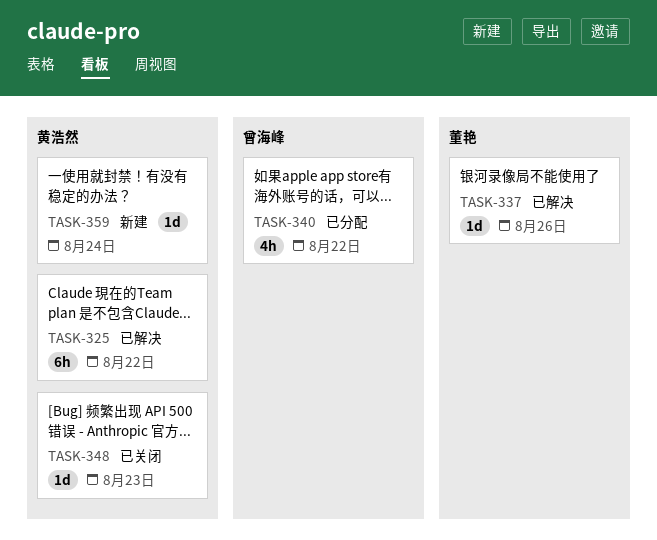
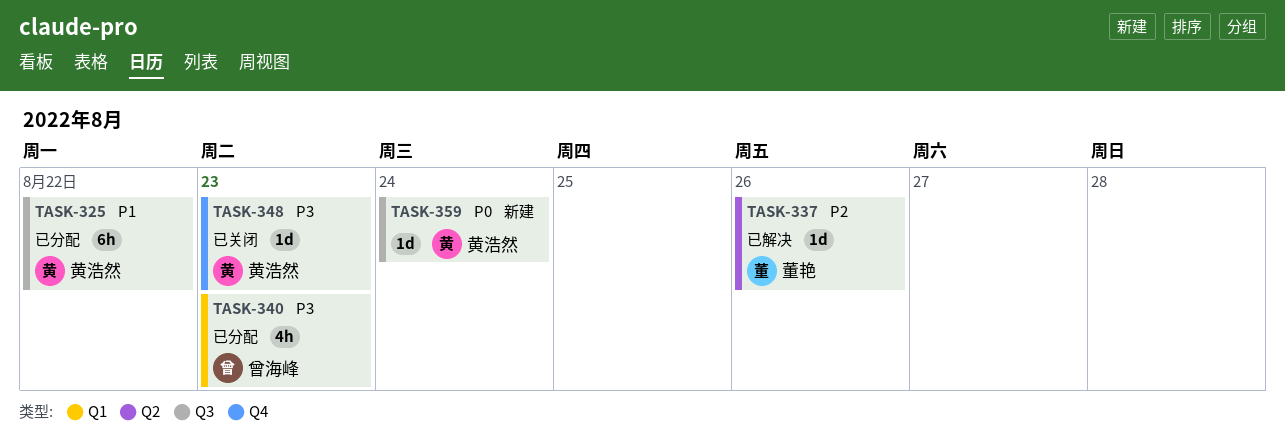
TASK-325, status: 已解决 -> 已分配
TASK-340, due: Aug 22 -> Aug 23

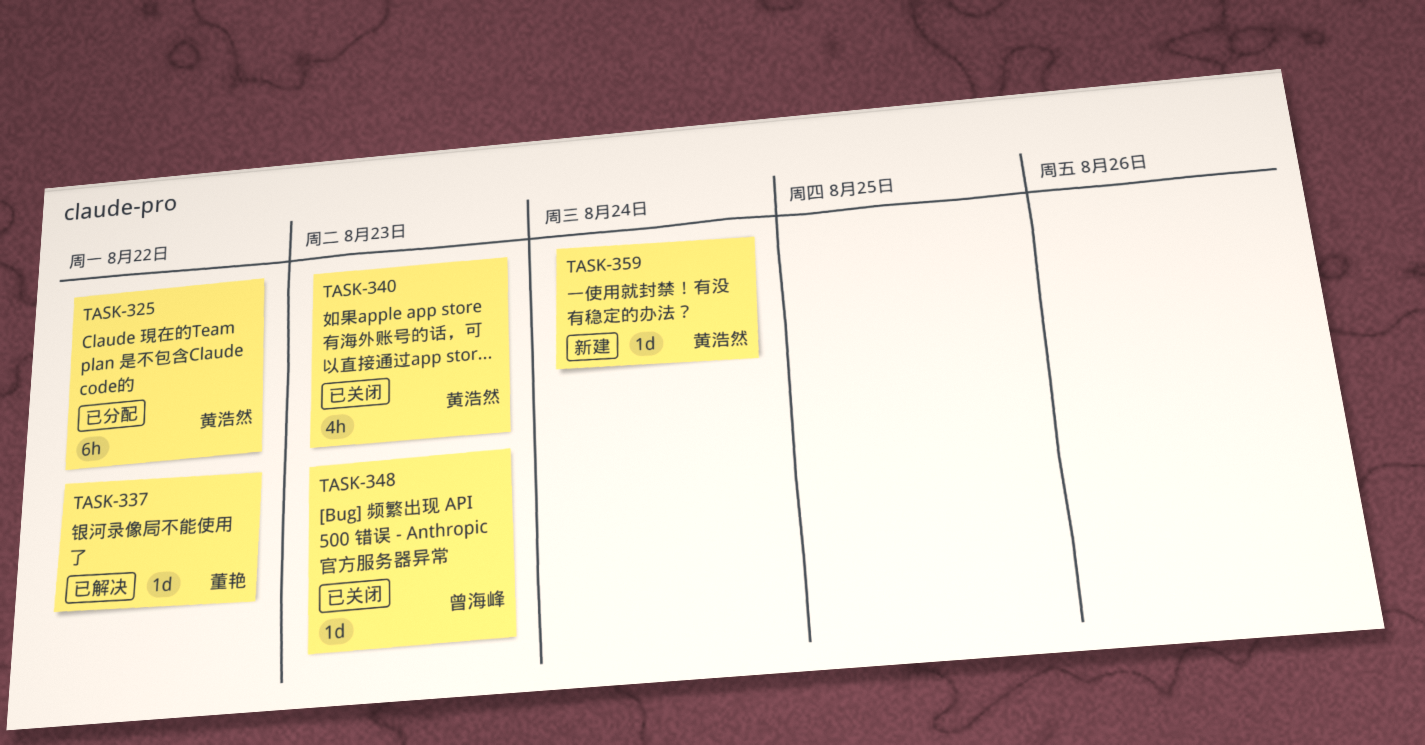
TASK-337, due: Aug 26 -> Aug 22
TASK-340, status: 已分配 -> 已关闭
TASK-340, owner: 曾海峰 -> 黄浩然
TASK-348, owner: 黄浩然 -> 曾海峰

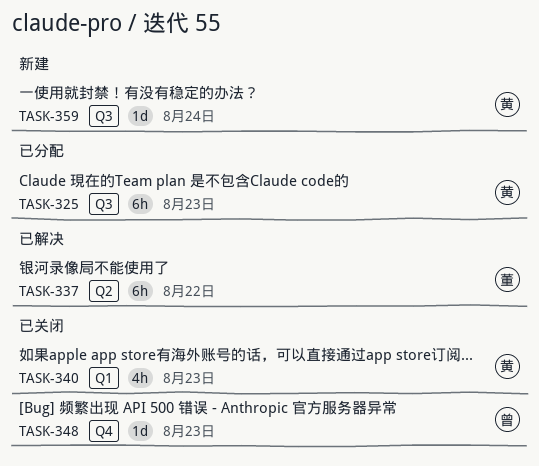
TASK-325, due: Aug 22 -> Aug 23
TASK-337, estimate: 1d -> 6h

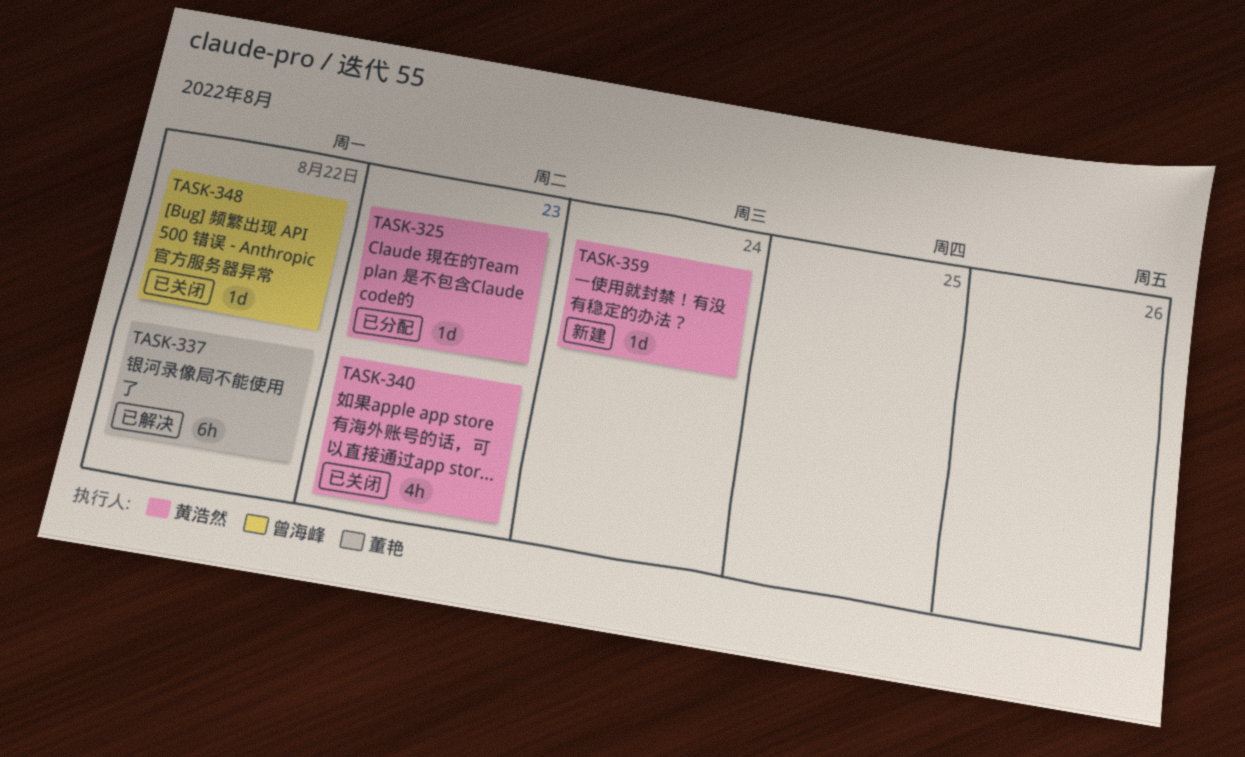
TASK-325, estimate: 6h -> 1d
TASK-348, due: Aug 23 -> Aug 22

